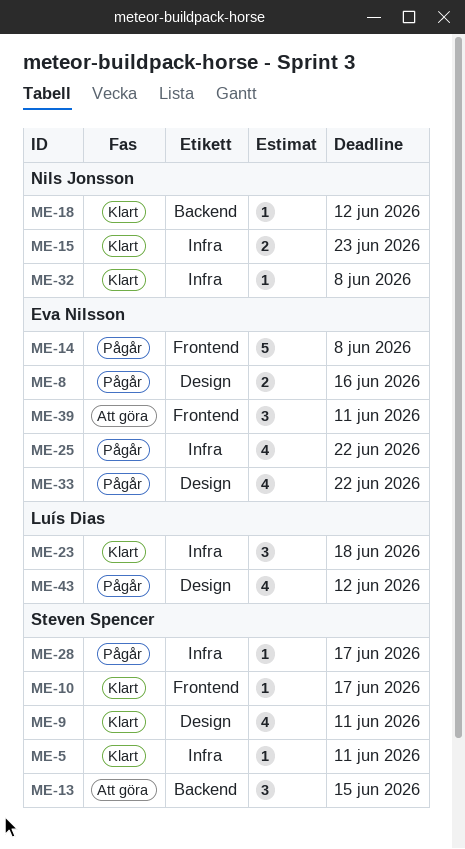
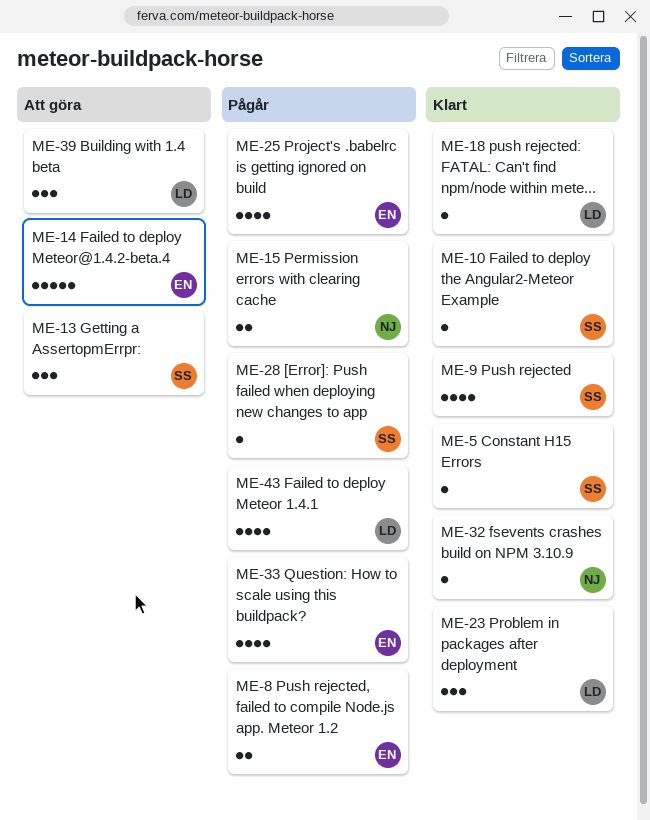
ME-14, status: Pågår -> Att göra
ME-15, status: Klart -> Pågår
ME-18, owner: Nils Jonsson -> Luís Dias
ME-39, owner: Eva Nilsson -> Luís Dias

